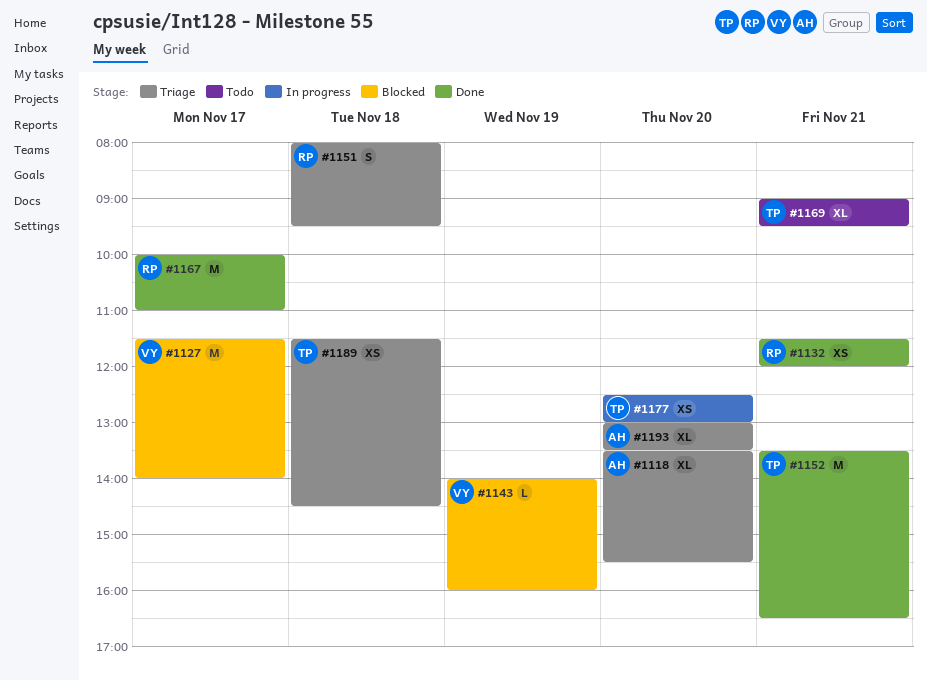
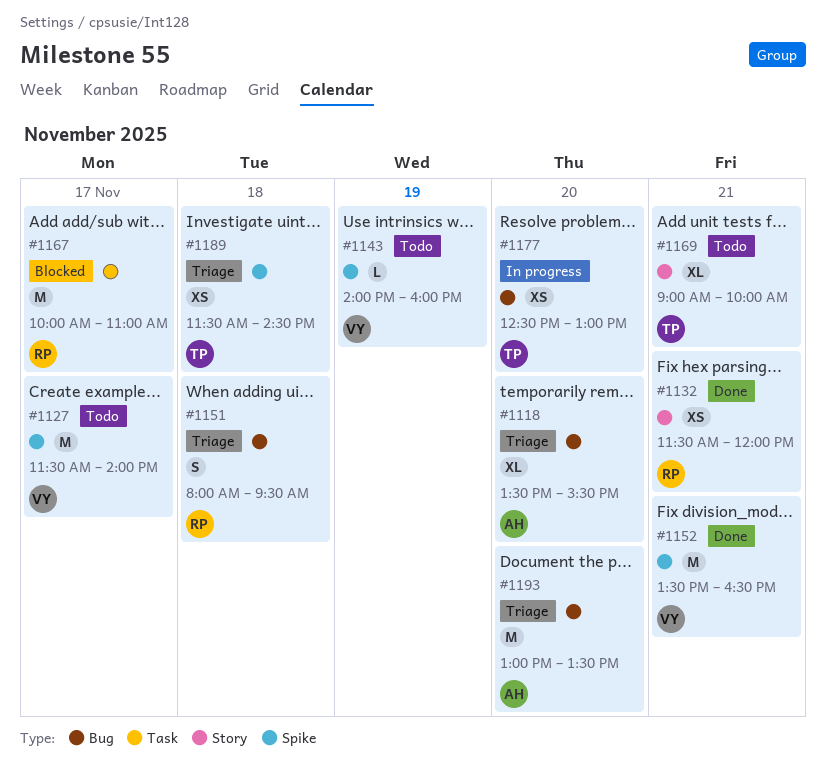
#1127, status: Blocked -> Todo
#1143, status: Blocked -> Todo
#1152, owner: TP -> VY
#1167, status: Done -> Blocked
#1169, ends: 09:30 -> 10:00
#1193, estimate: XL -> M

